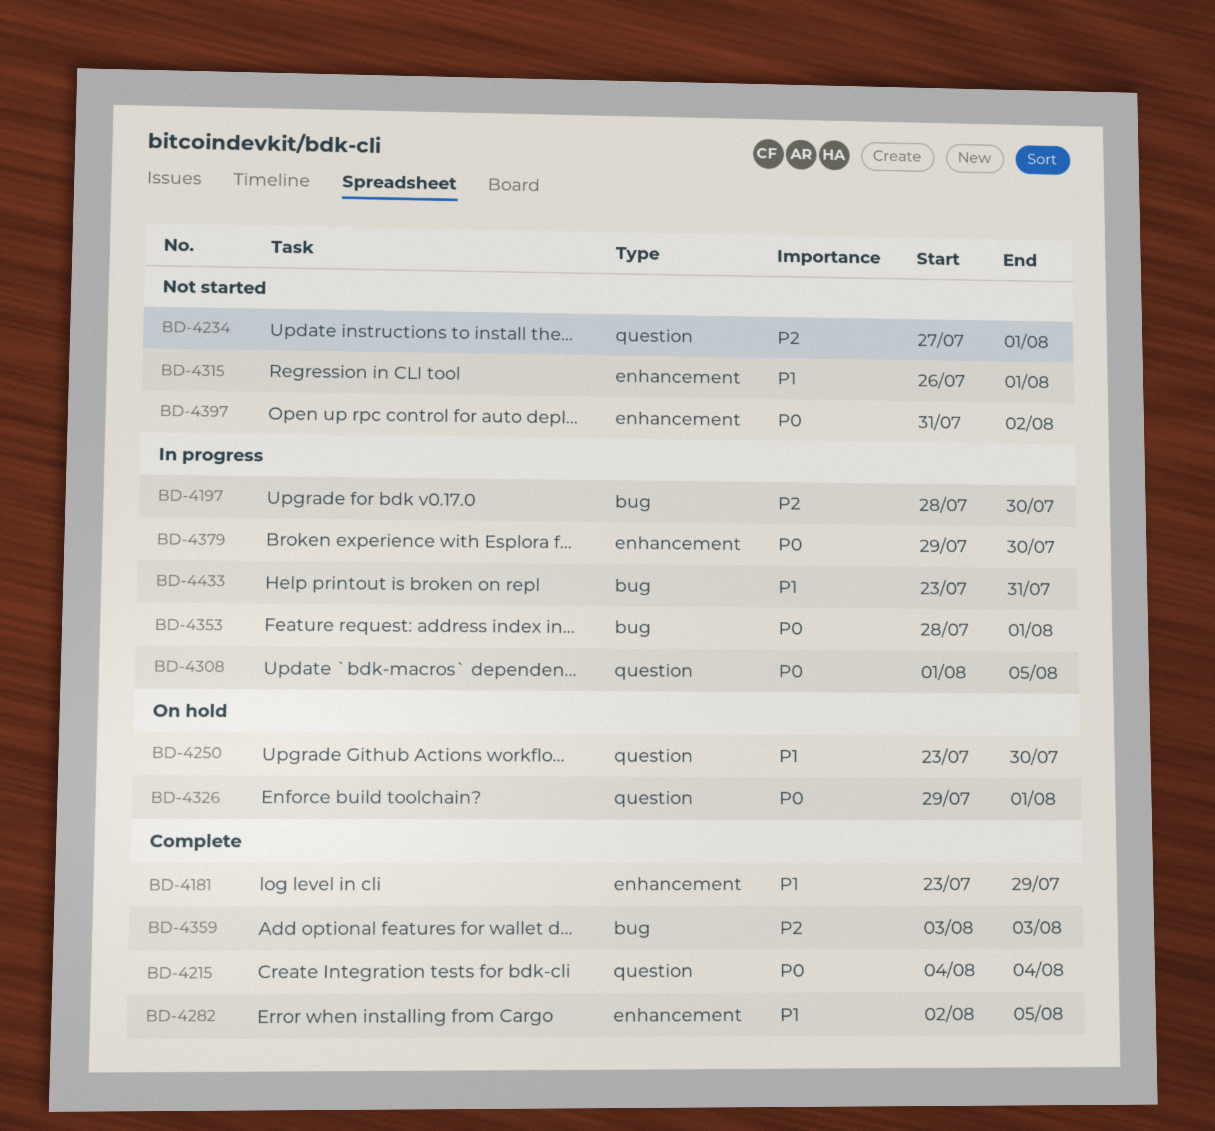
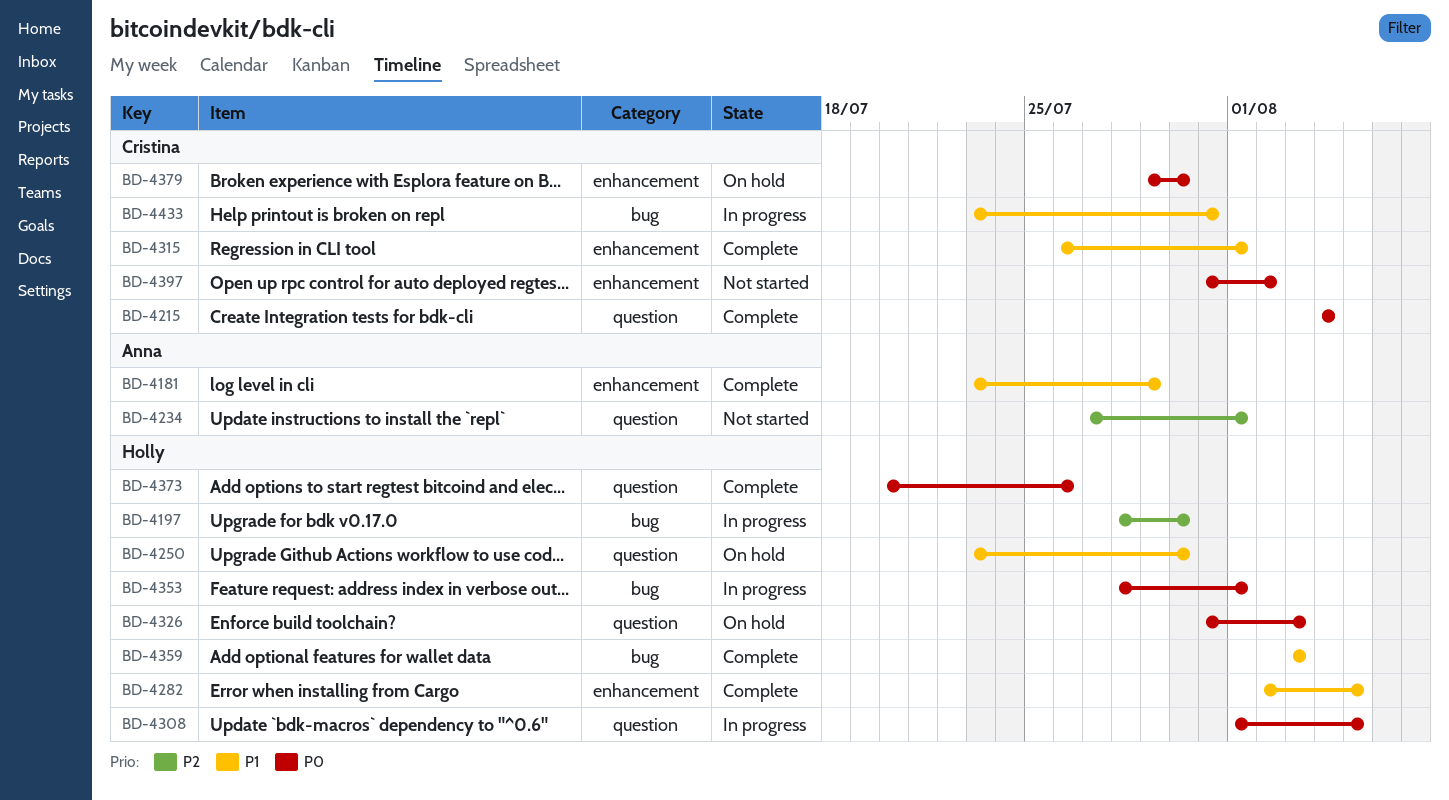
BD-4315, status: Not started -> Complete
BD-4326, start: Jul 29 -> Jul 31
BD-4326, due: Aug 1 -> Aug 3
BD-4359, priority: P2 -> P1
BD-4373: none -> present
BD-4379, status: In progress -> On hold

